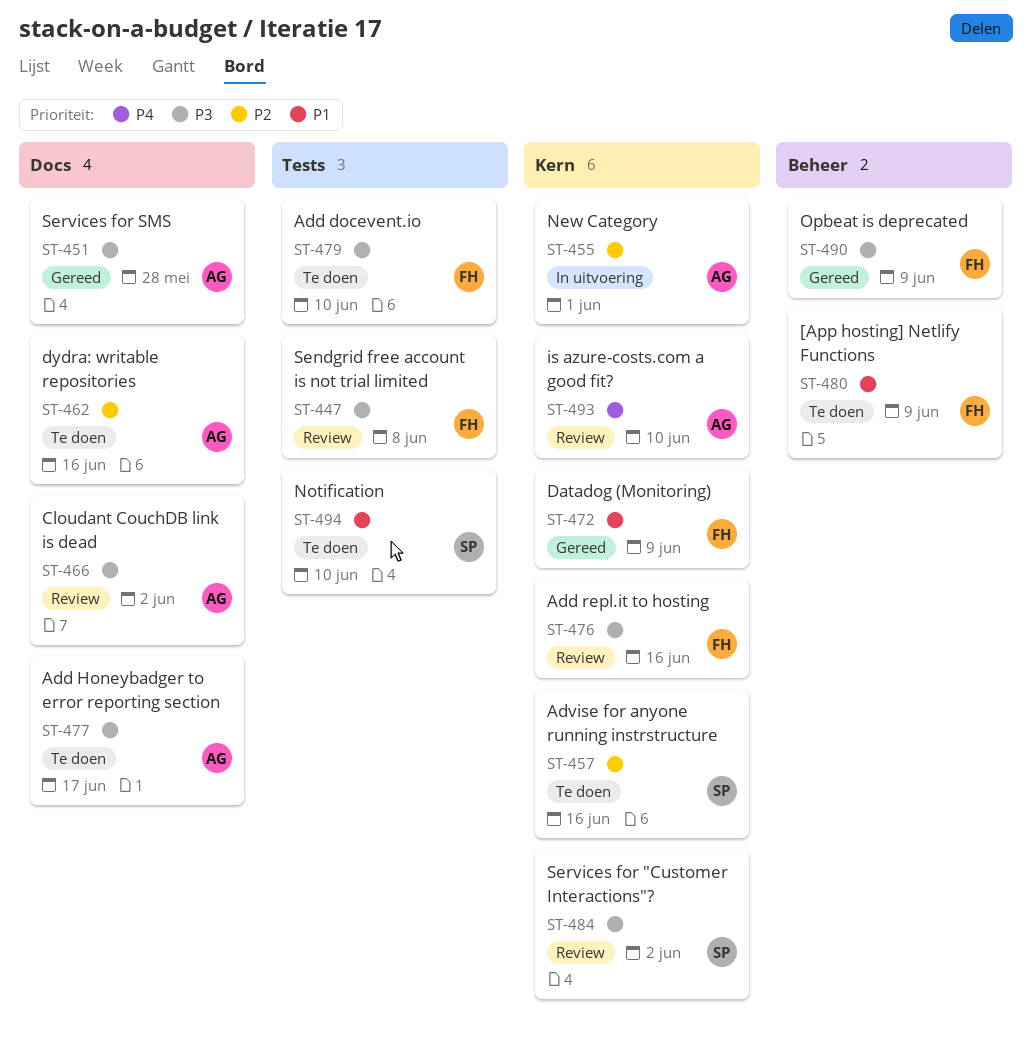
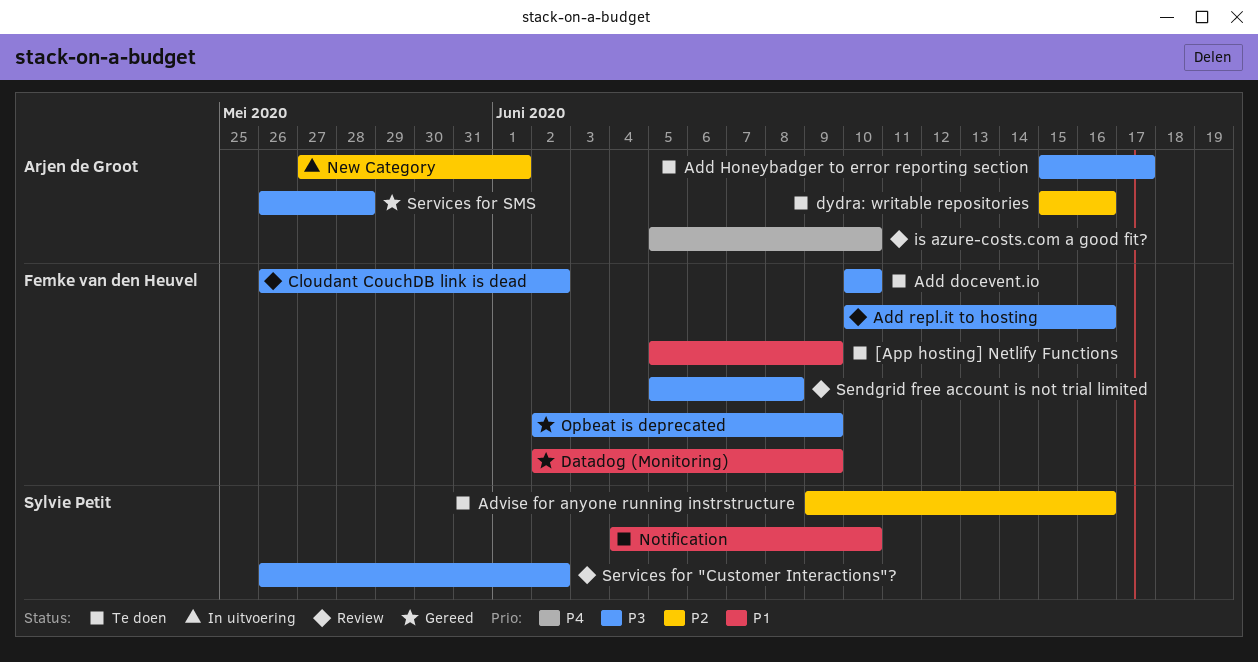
Cloudant CouchDB link is dead, owner: Arjen de Groot -> Femke van den Heuvel

